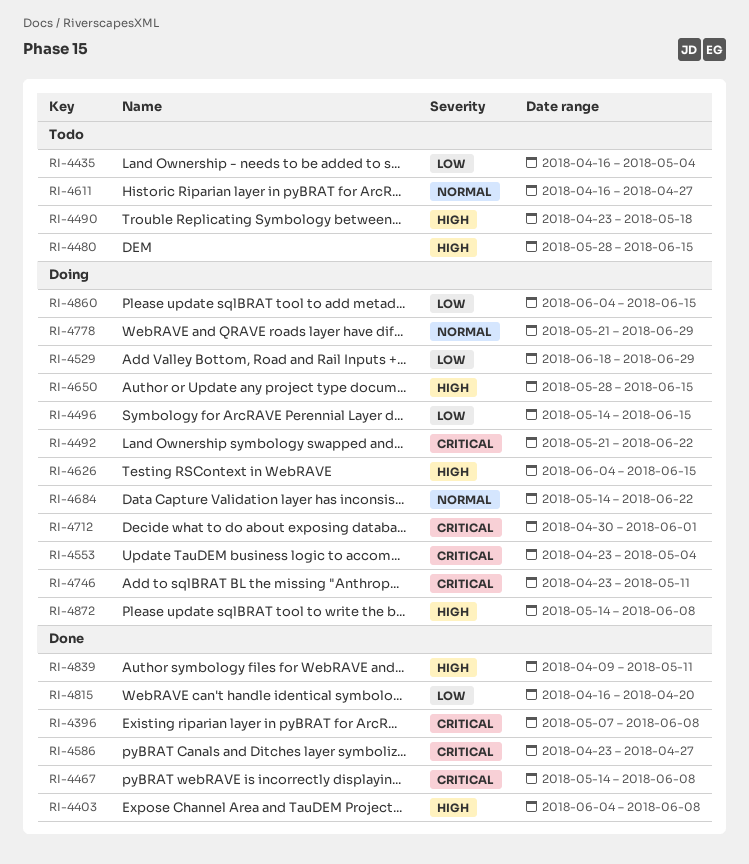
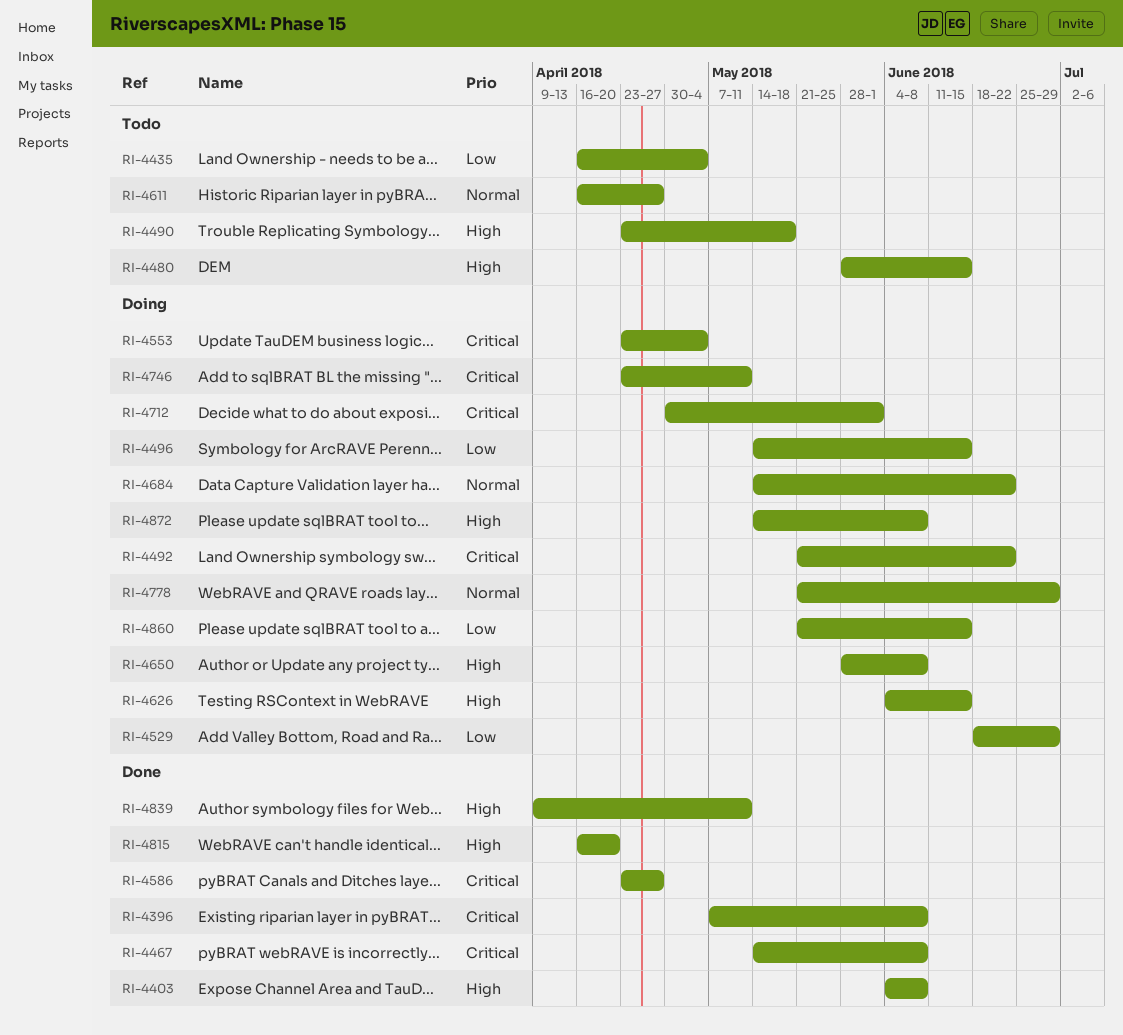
RI-4650, due: Jun 15 -> Jun 8
RI-4815, priority: Low -> High
RI-4860, start: Jun 4 -> May 21

